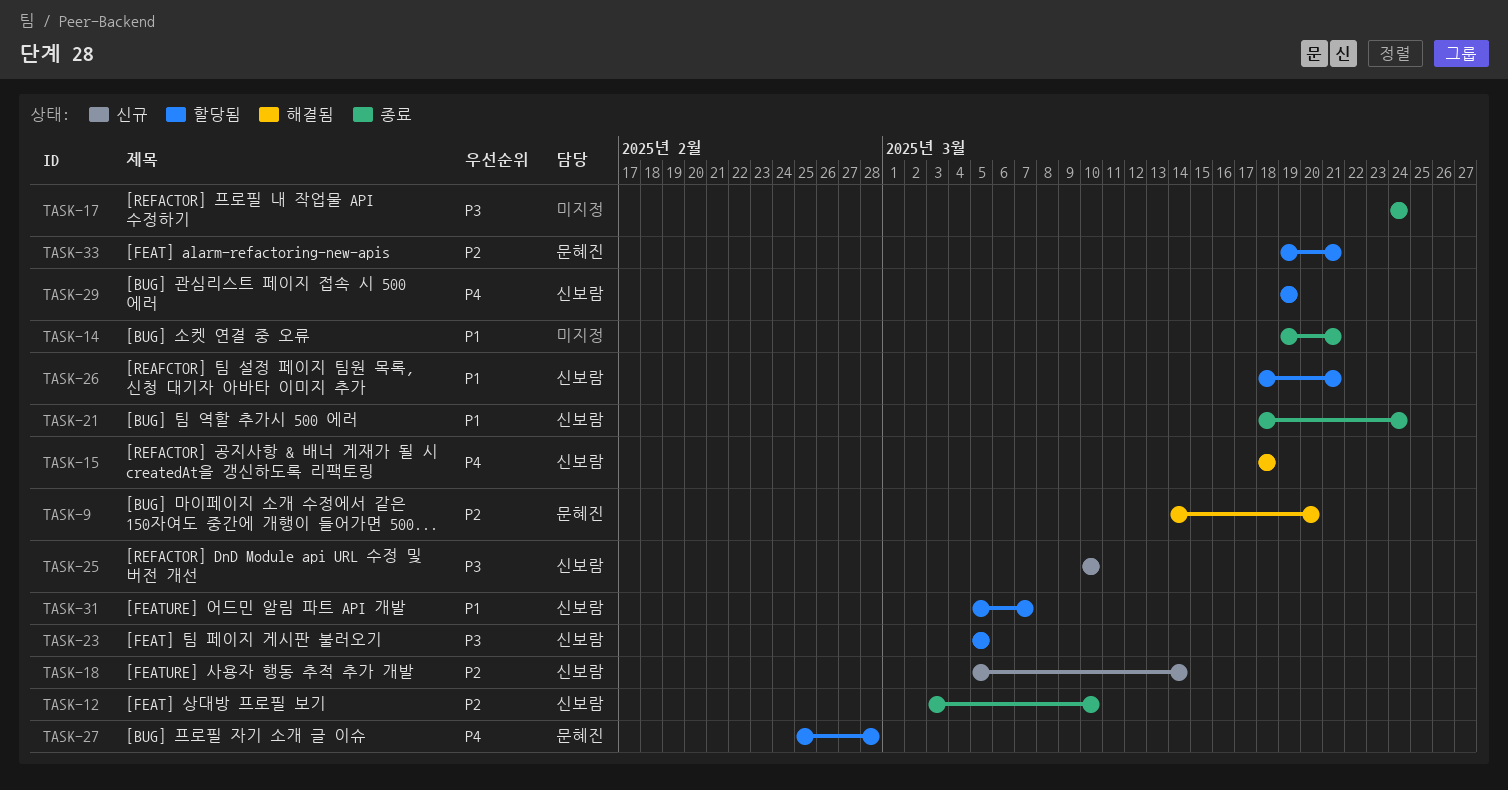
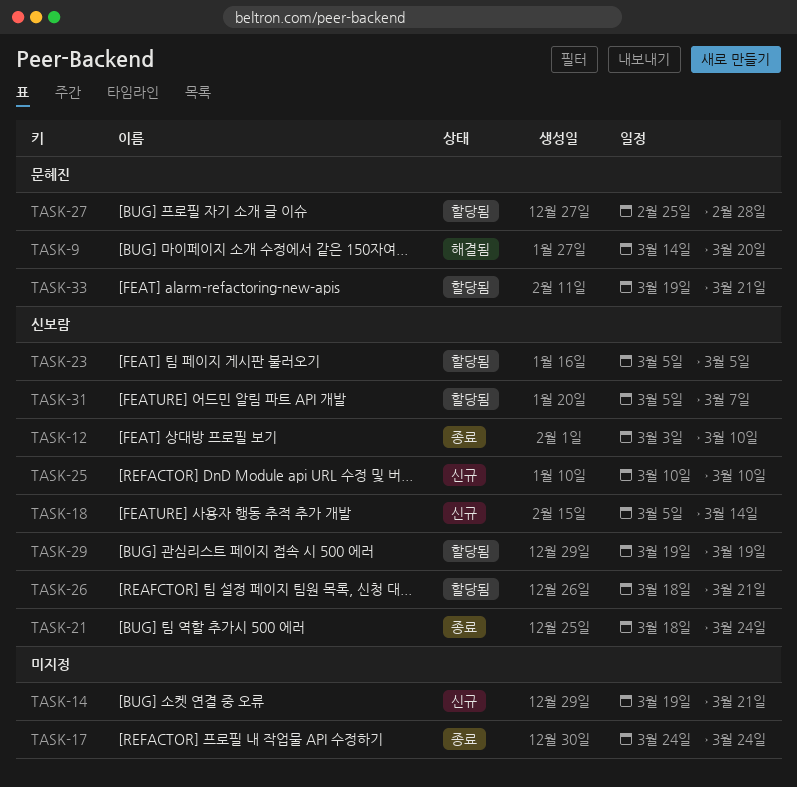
TASK-14, status: 종료 -> 신규
TASK-15: present -> none

